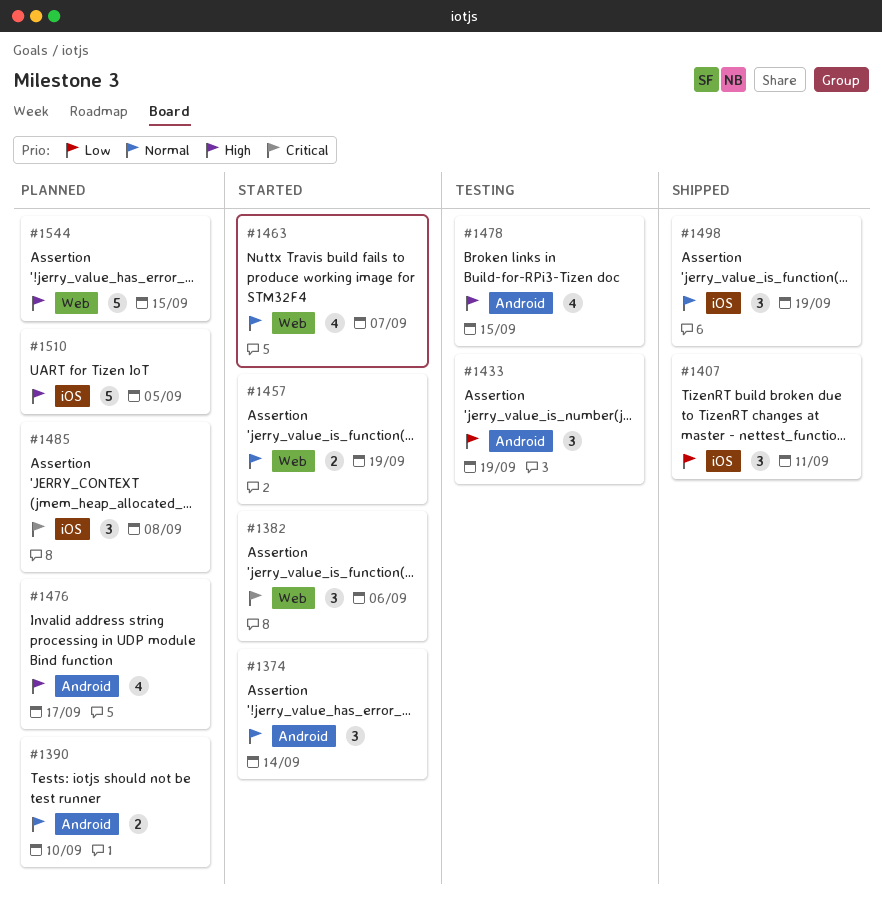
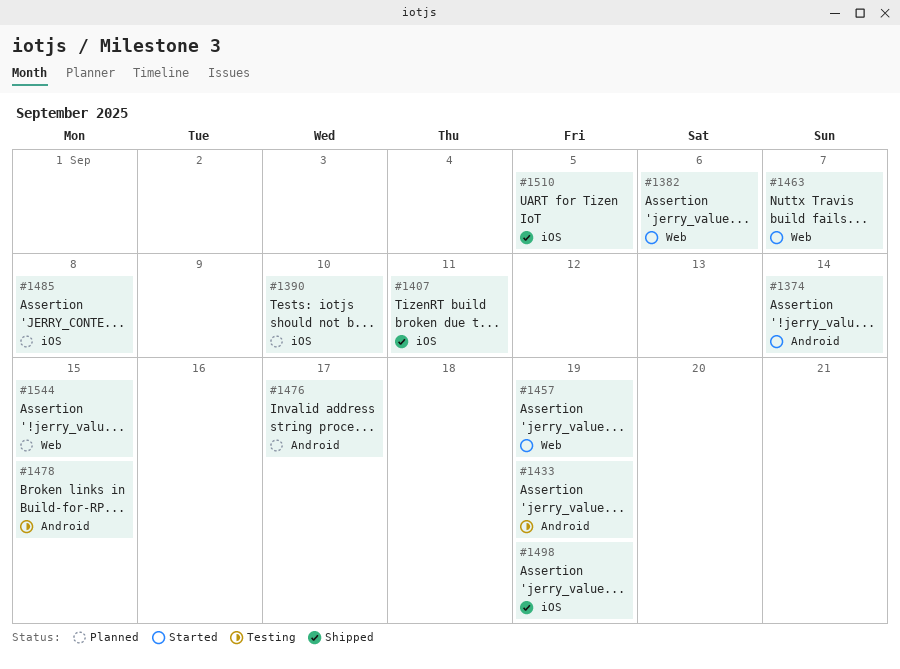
#1390, label: Android -> iOS
#1510, status: Planned -> Shipped

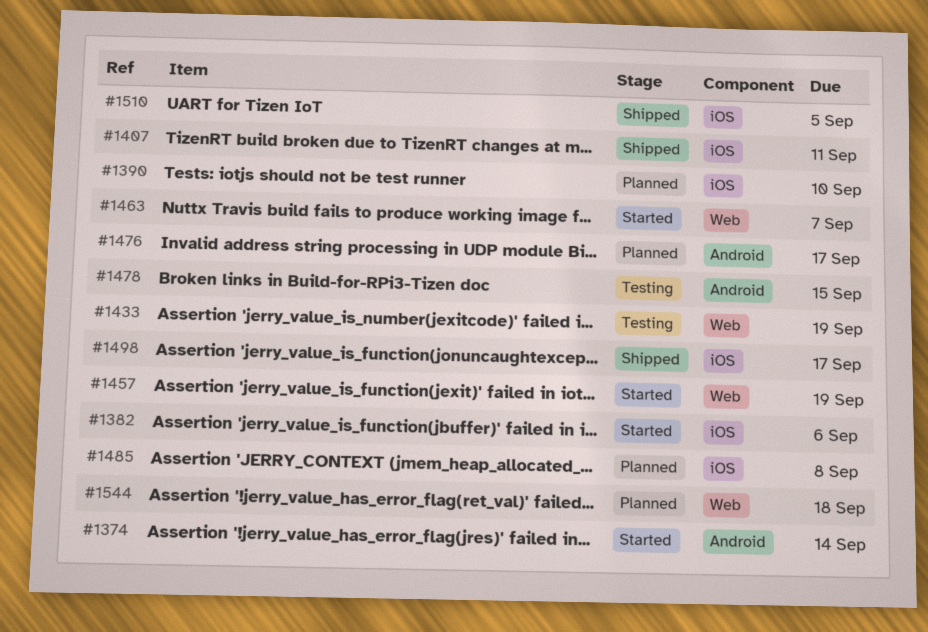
#1382, label: Web -> iOS
#1433, label: Android -> Web
#1498, due: Sep 19 -> Sep 17
#1544, due: Sep 15 -> Sep 18

